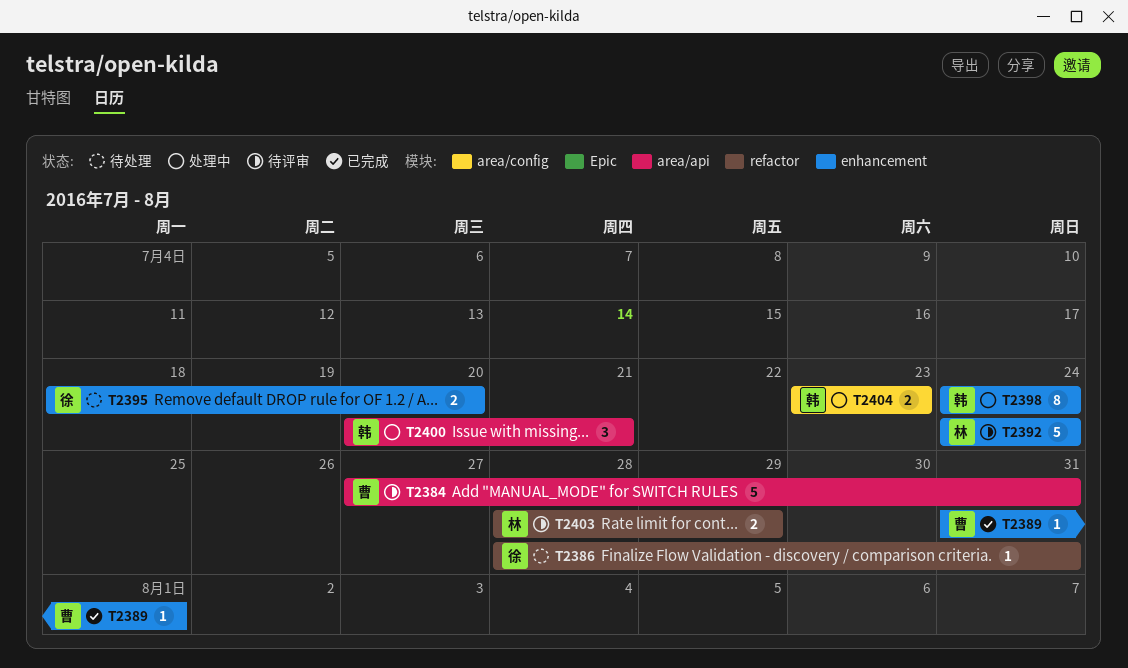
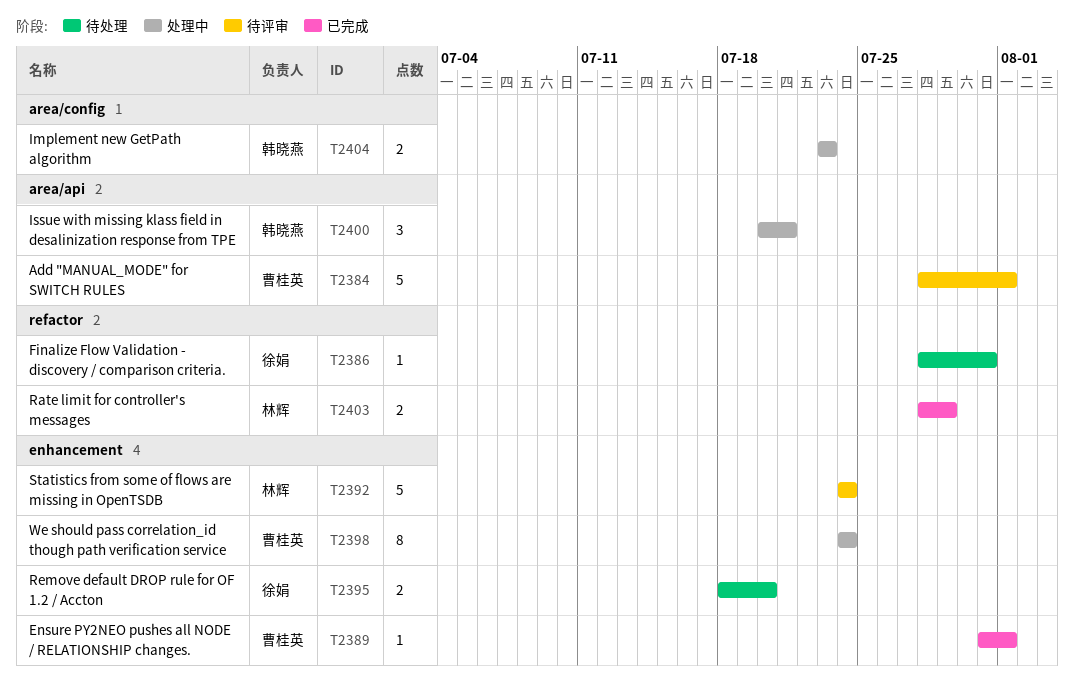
T2384, start: Jul 27 -> Jul 28
T2384, due: Jul 31 -> Aug 1
T2398, owner: 韩晓燕 -> 曹桂英
T2403, status: 待评审 -> 已完成

